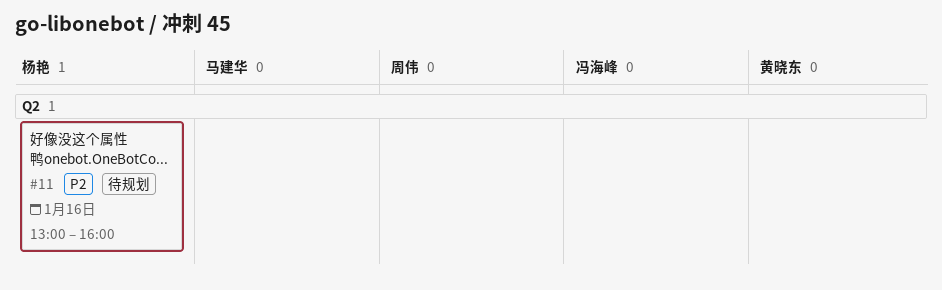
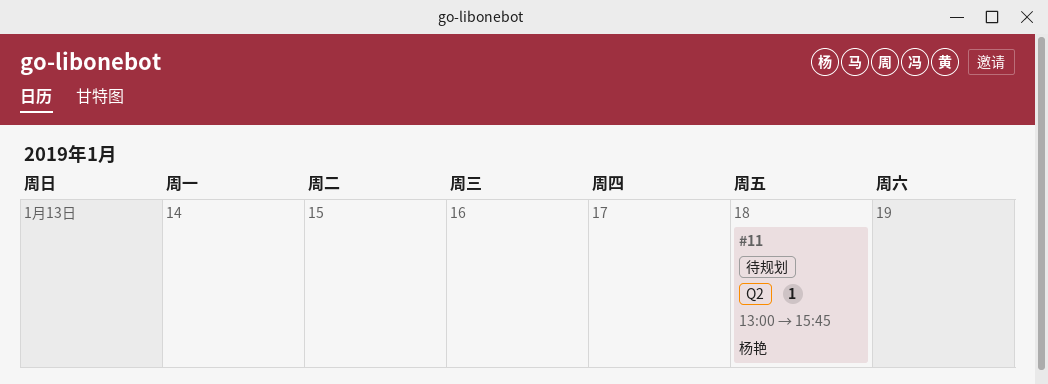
#11, day: Jan 16 -> Jan 18
#11, ends: 16:00 -> 15:45

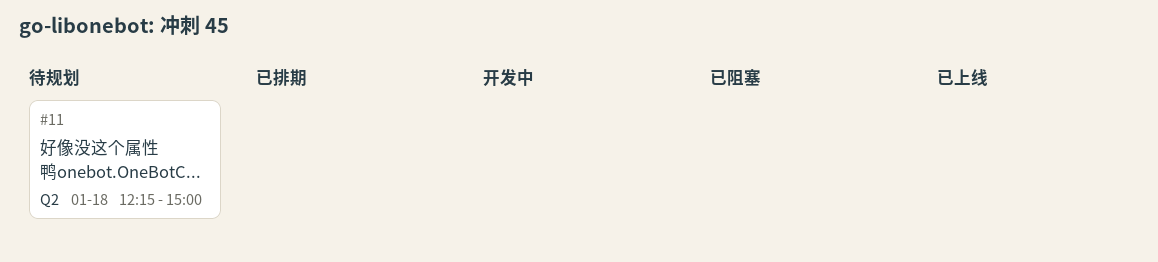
#11, begins: 13:00 -> 12:15
#11, ends: 15:45 -> 15:00

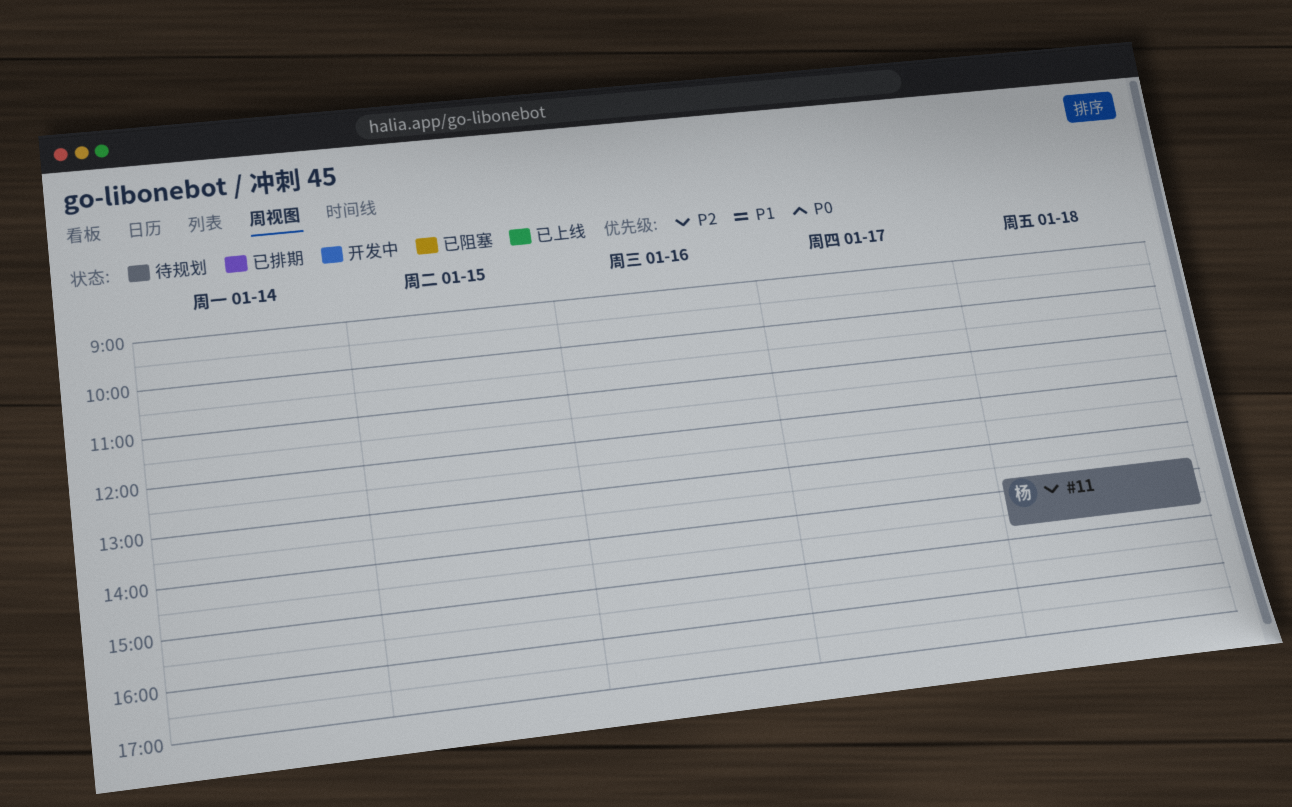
#11, begins: 12:15 -> 13:45
#11, ends: 15:00 -> 14:45

